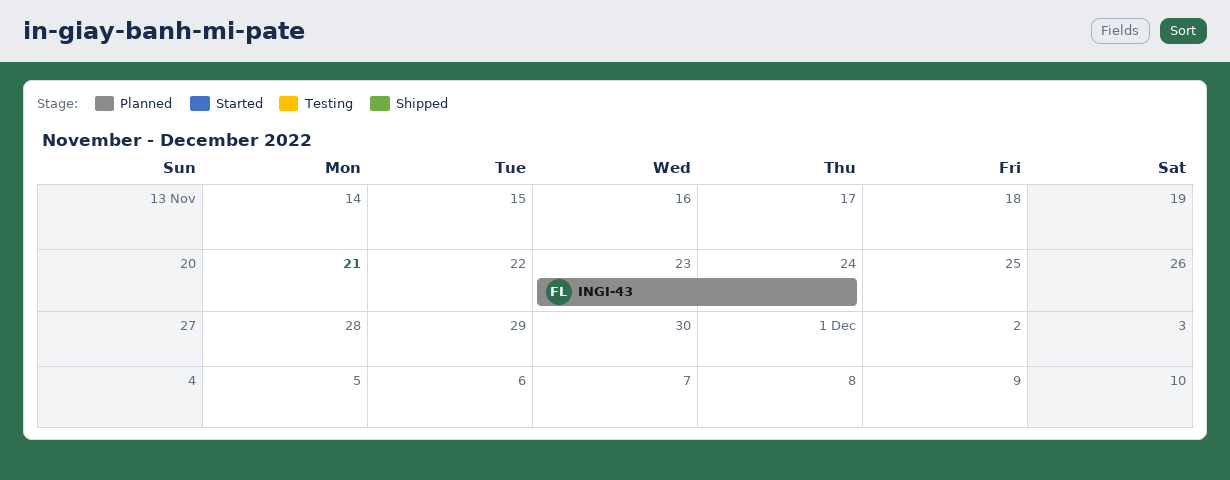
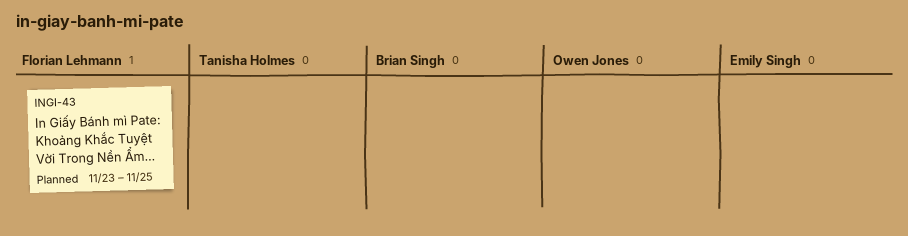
INGI-43, due: Nov 24 -> Nov 25

